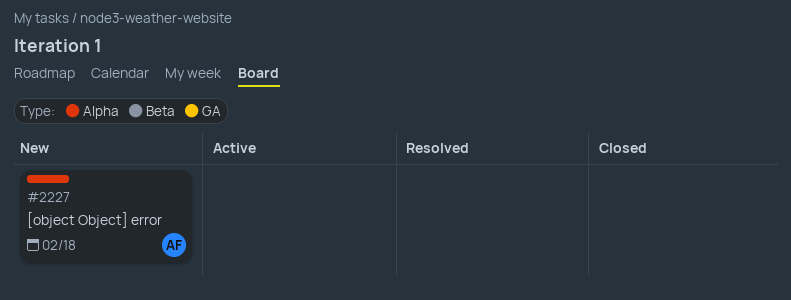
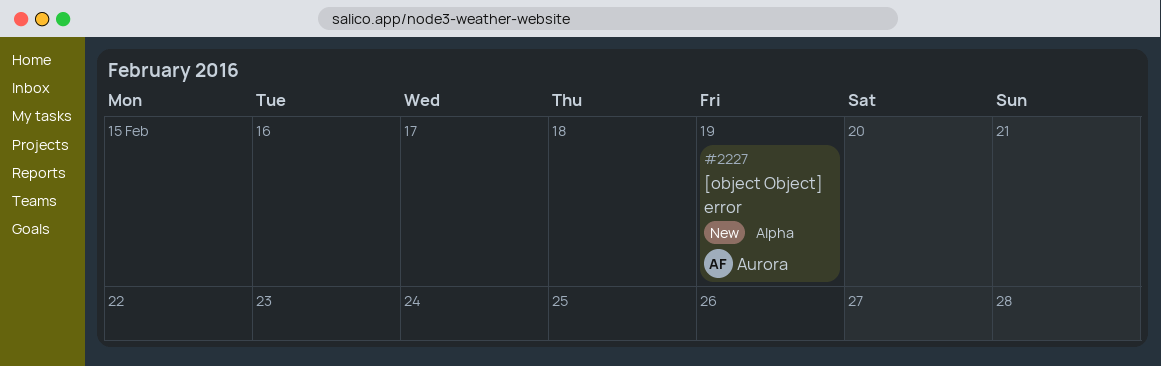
#2227, due: Feb 18 -> Feb 19

